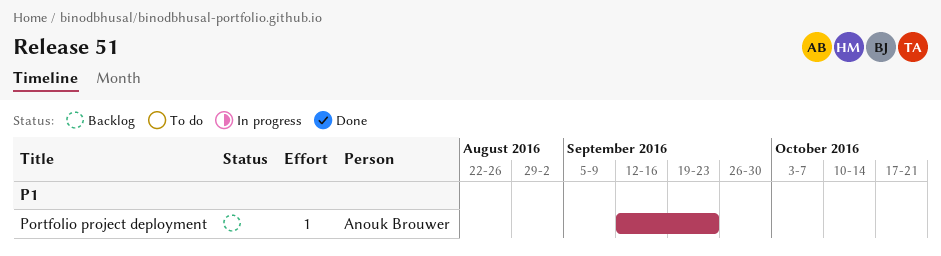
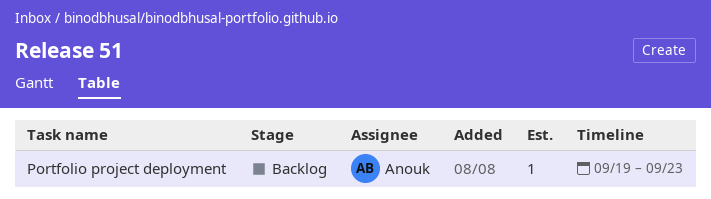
Portfolio project deployment, start: Sep 12 -> Sep 19

